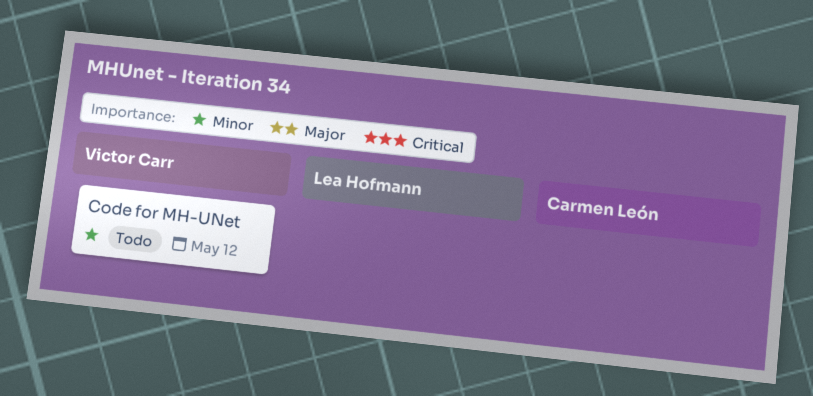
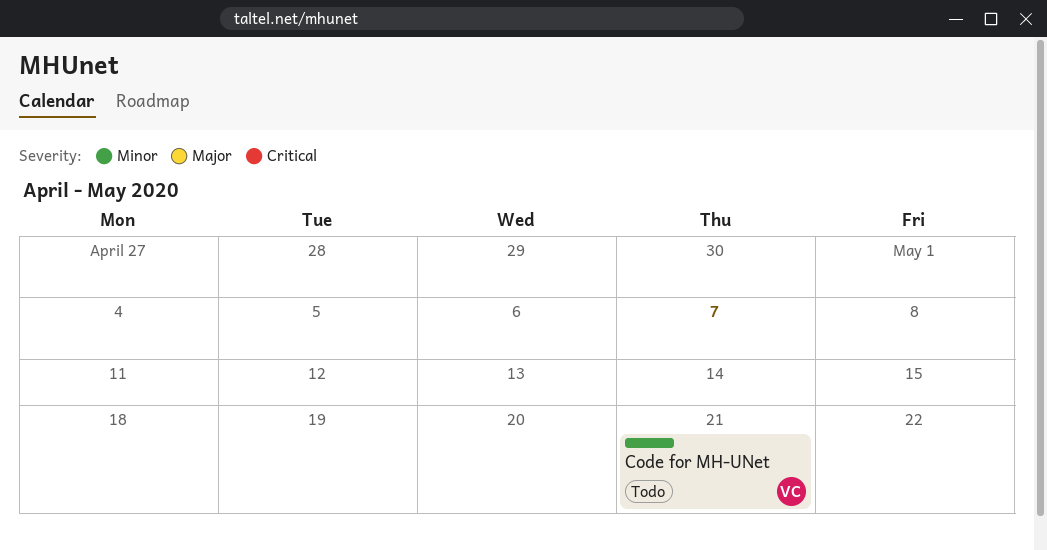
Code for MH-UNet, due: May 12 -> May 21

